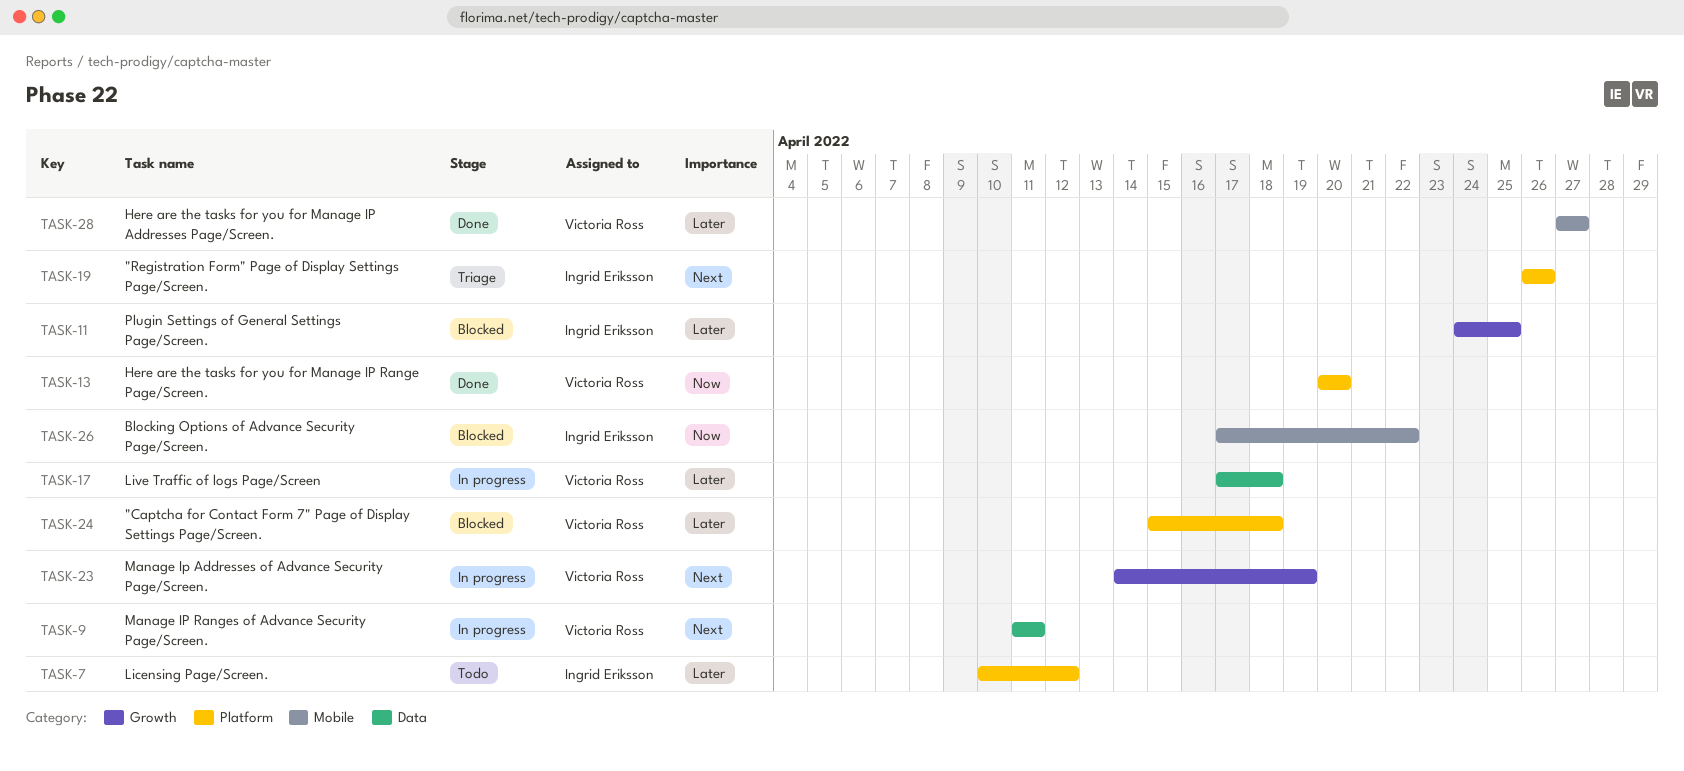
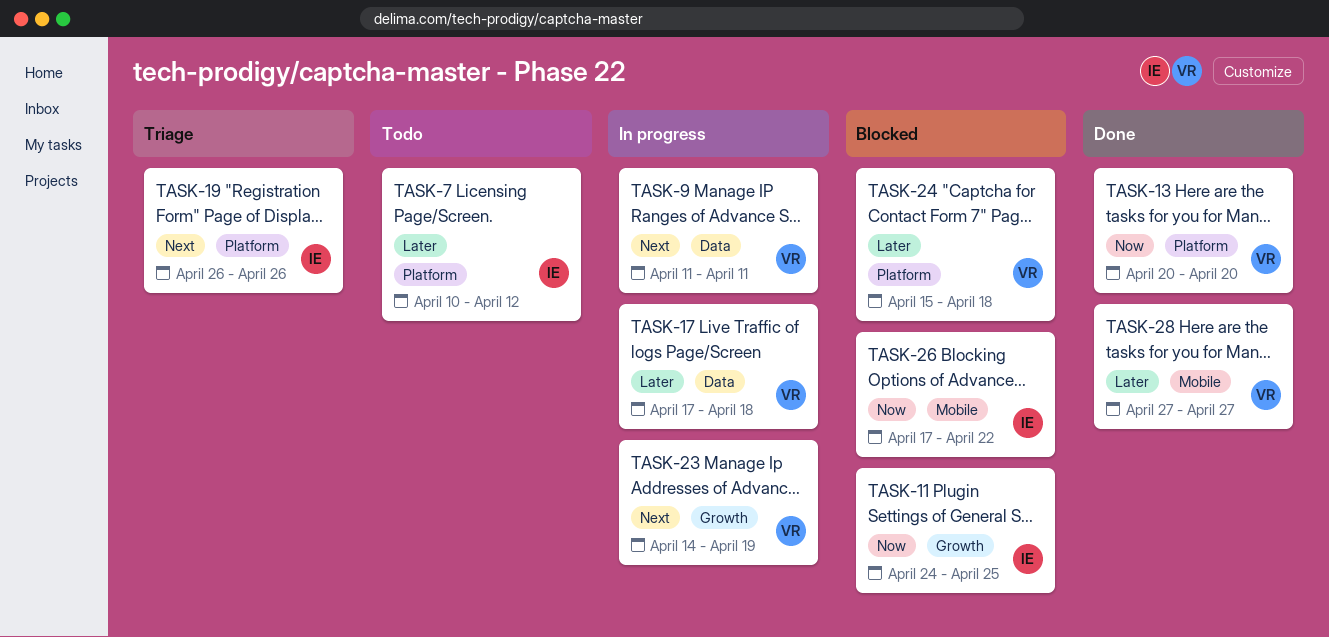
TASK-11, priority: Later -> Now

